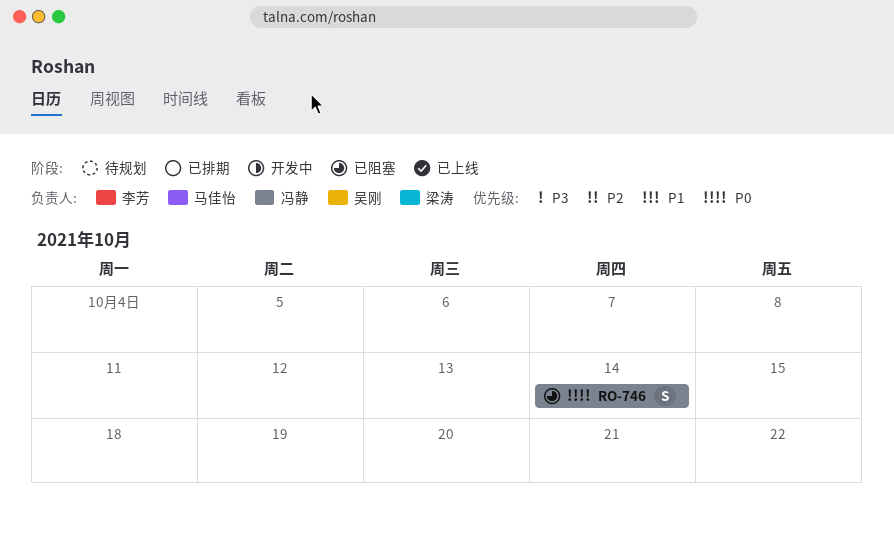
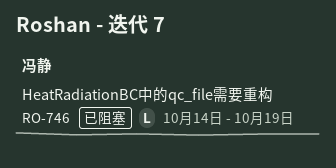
RO-746, estimate: S -> L
RO-746, due: Oct 14 -> Oct 19

